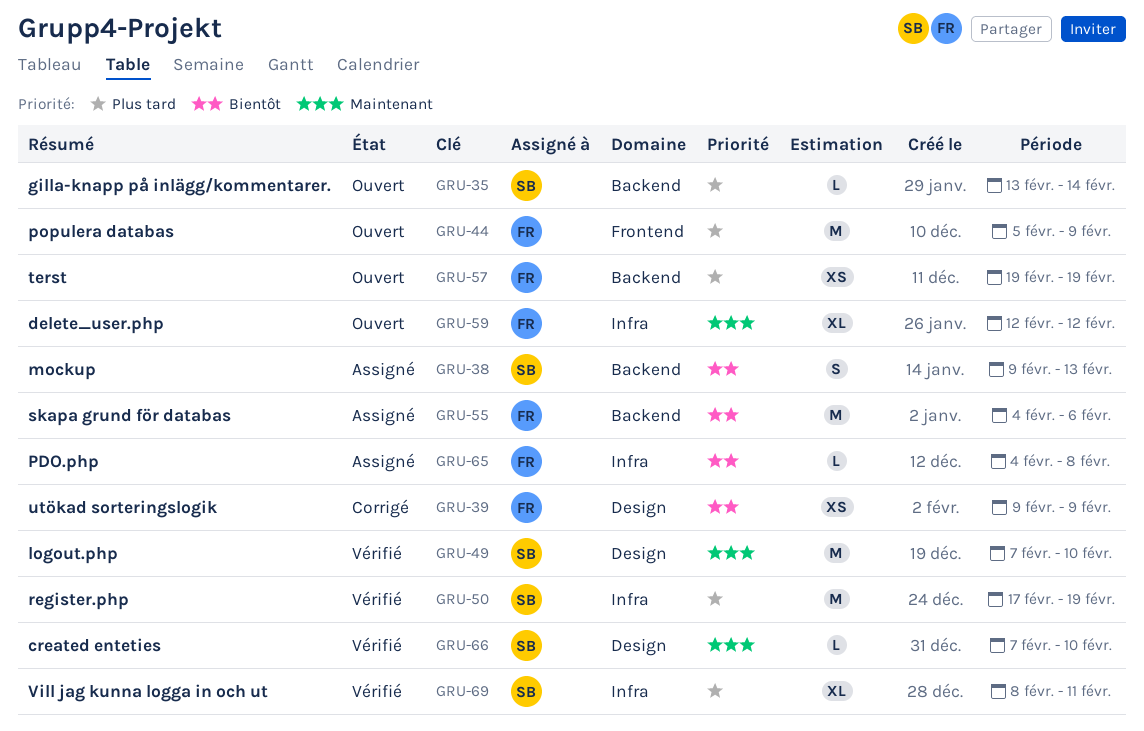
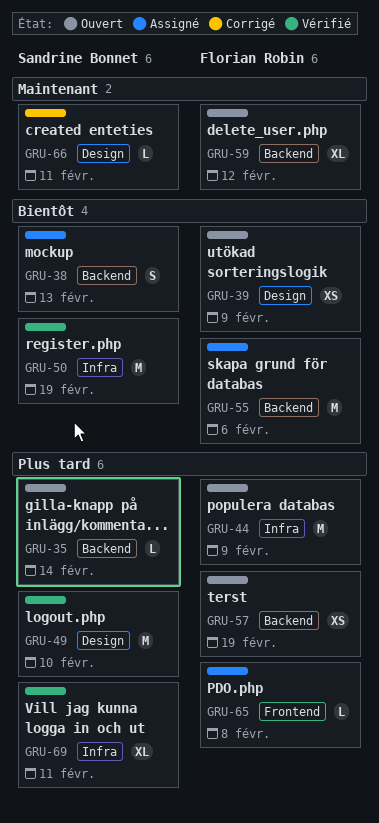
GRU-39, status: Corrigé -> Ouvert
GRU-44, label: Frontend -> Infra
GRU-49, priority: Maintenant -> Plus tard
GRU-50, priority: Plus tard -> Bientôt
GRU-59, label: Infra -> Backend
GRU-65, priority: Bientôt -> Plus tard
GRU-65, label: Infra -> Frontend
GRU-66, status: Vérifié -> Corrigé
GRU-66, due: Feb 10 -> Feb 11

